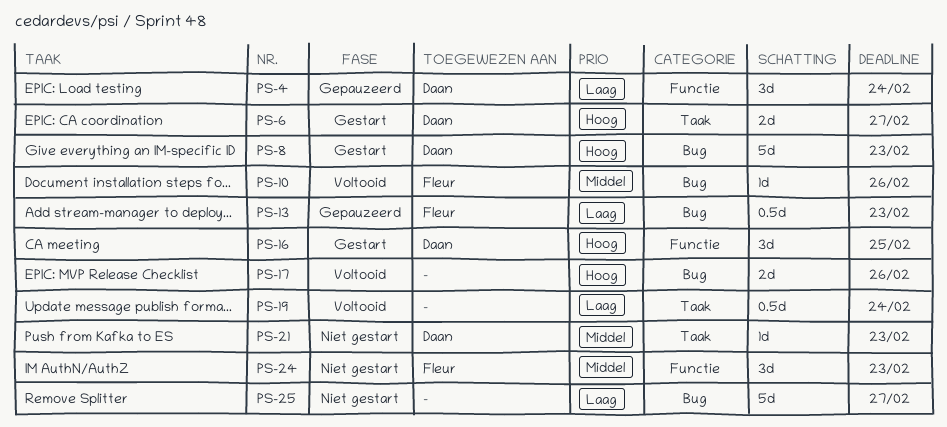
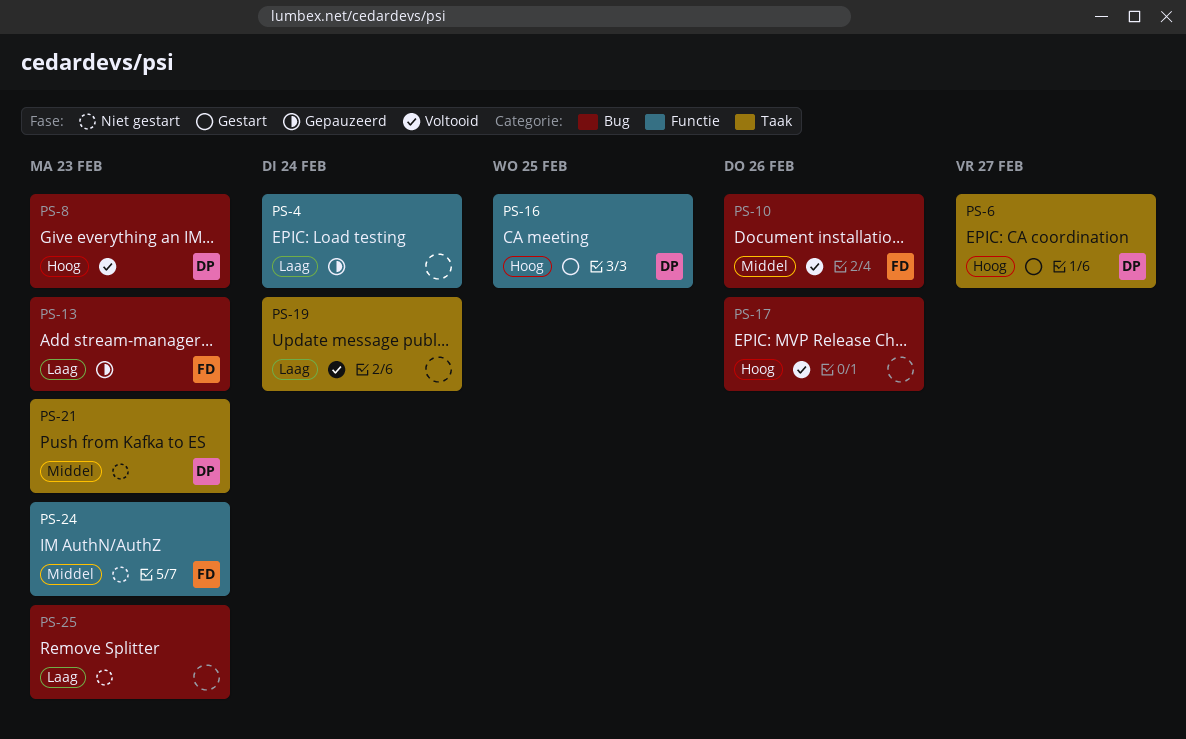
PS-4, owner: Daan -> none
PS-8, status: Gestart -> Voltooid
PS-25, due: Feb 27 -> Feb 23

